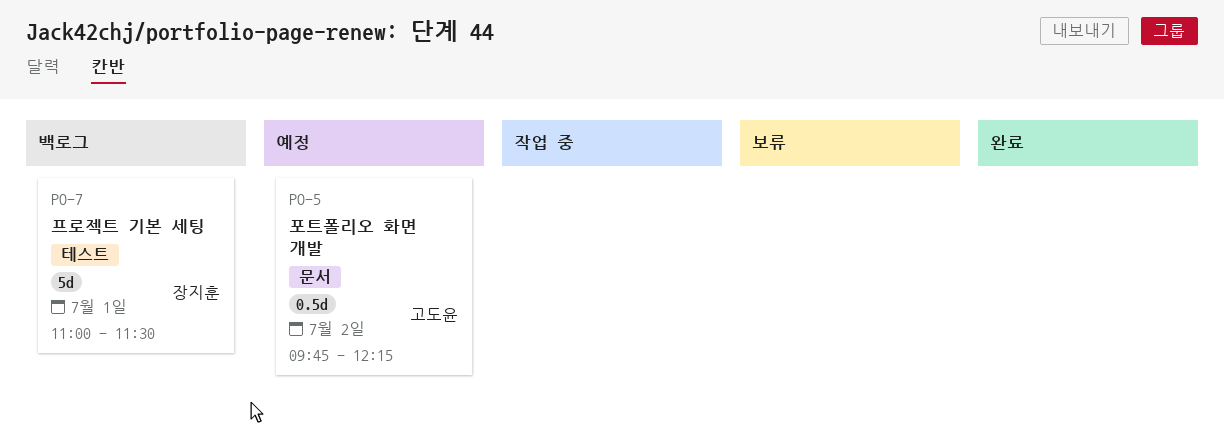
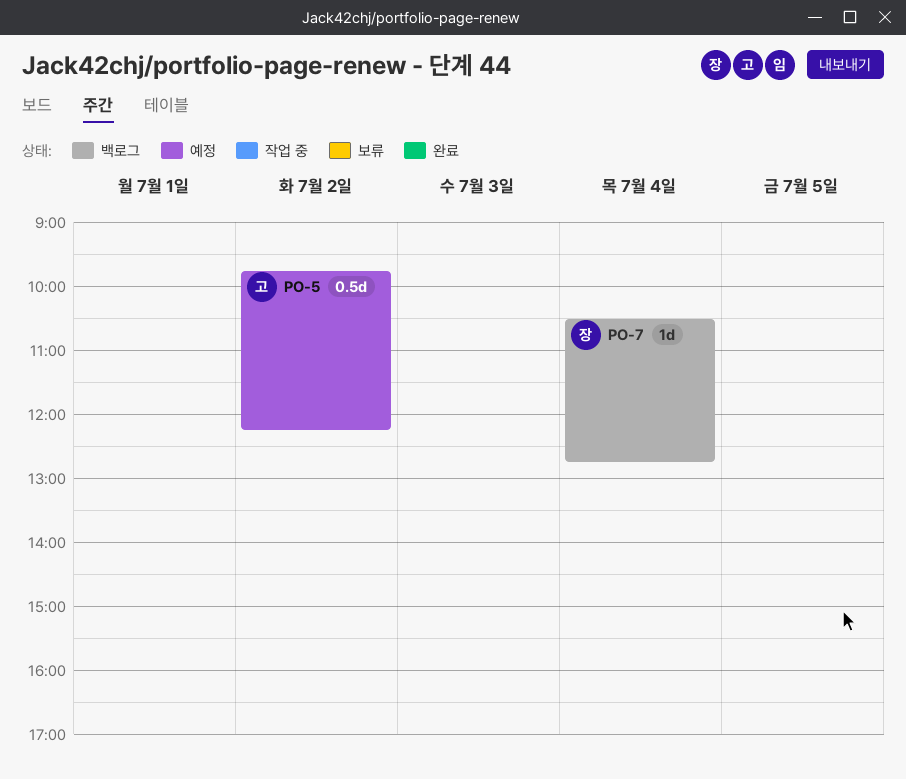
PO-7, estimate: 5d -> 1d
PO-7, day: Jul 1 -> Jul 4
PO-7, begins: 11:00 -> 10:30
PO-7, ends: 11:30 -> 12:45

